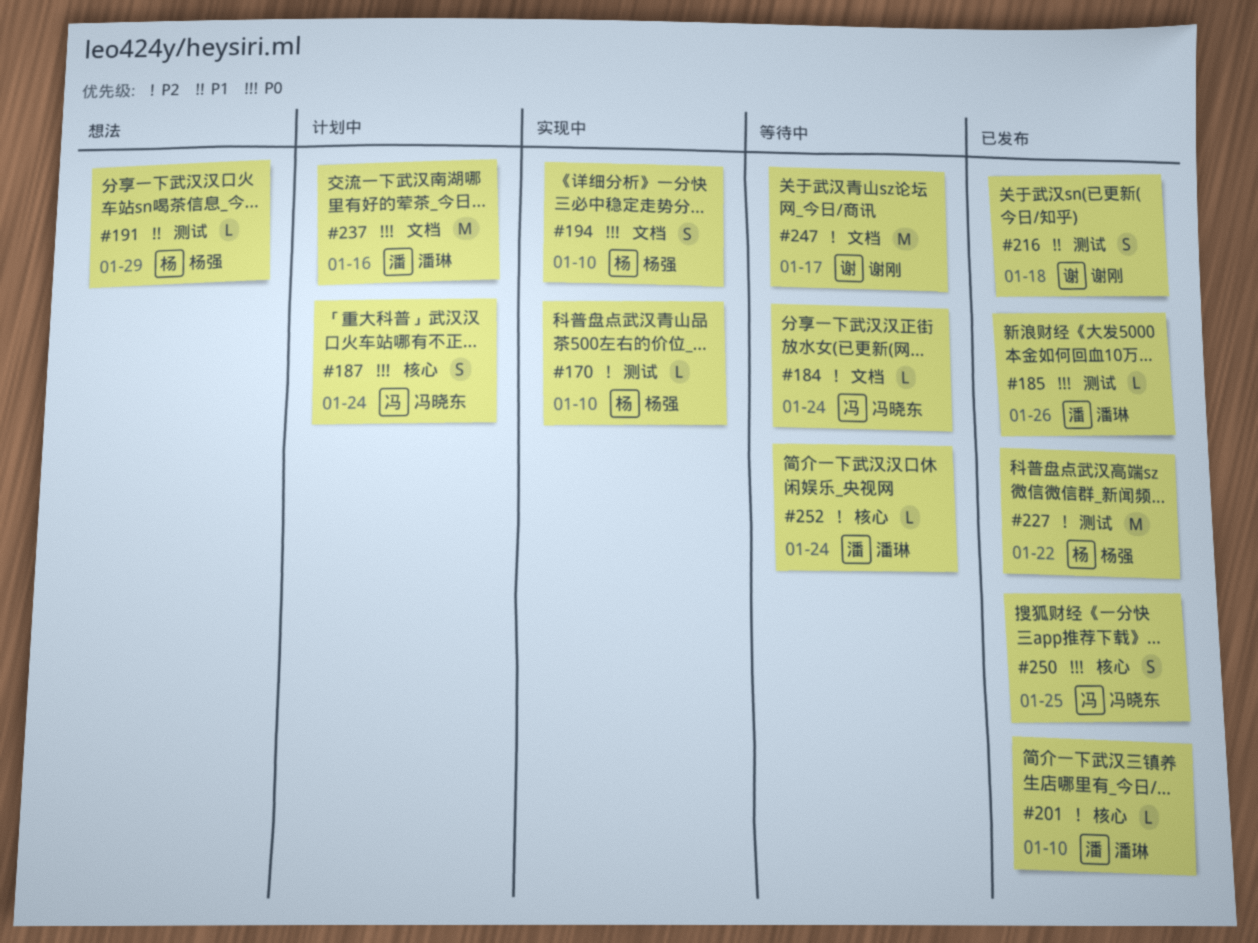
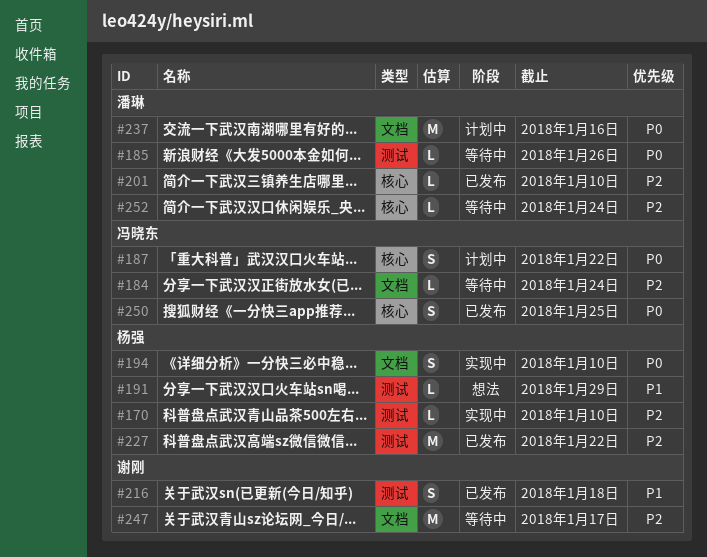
#185, status: 已发布 -> 等待中
#187, due: Jan 24 -> Jan 22

